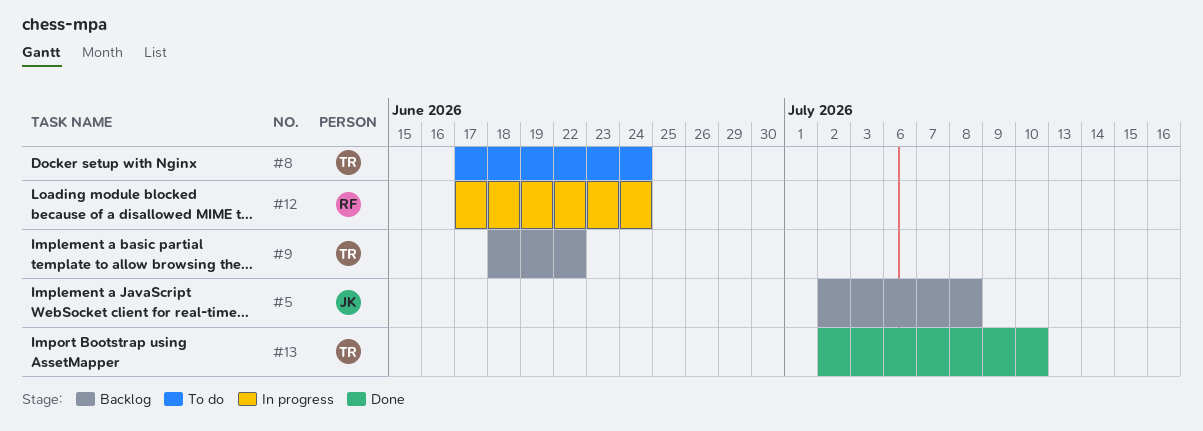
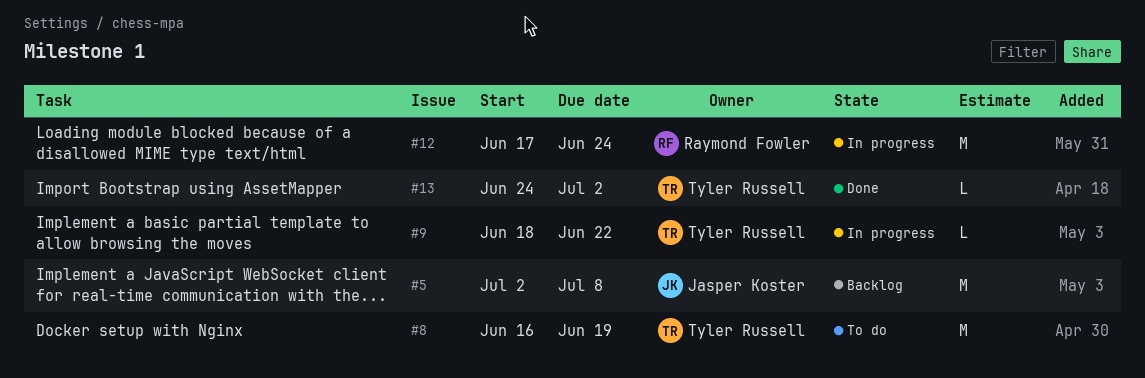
#8, start: Jun 17 -> Jun 16
#8, due: Jun 24 -> Jun 19
#9, status: Backlog -> In progress
#13, start: Jul 2 -> Jun 24
#13, due: Jul 10 -> Jul 2

